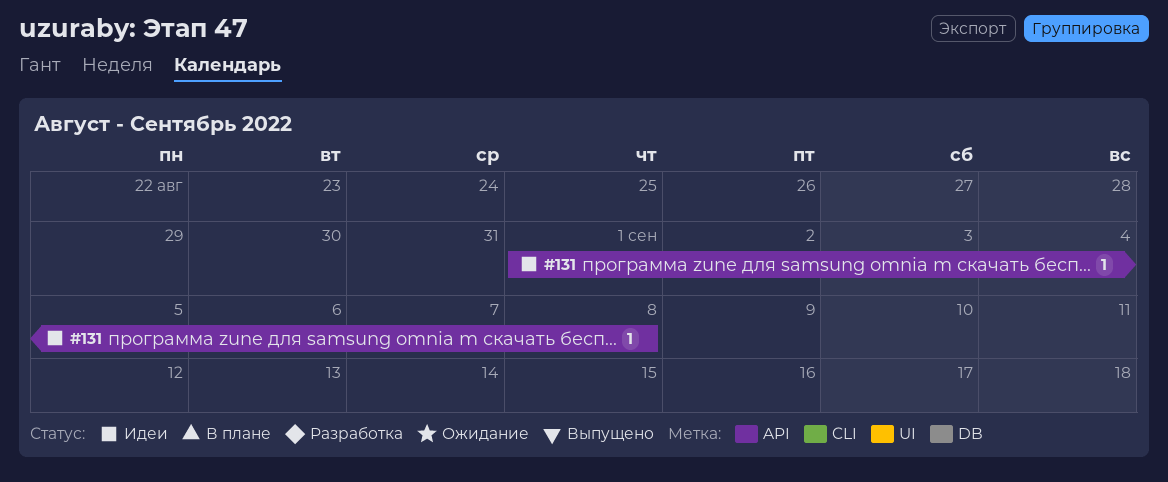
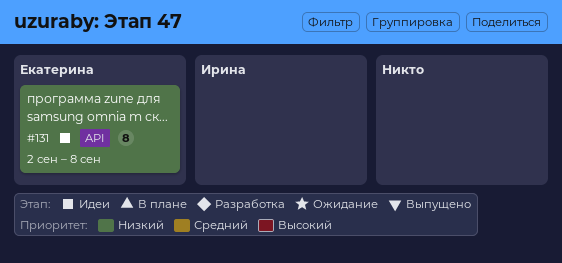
#131, estimate: 1 -> 8
#131, start: Sep 1 -> Sep 2

